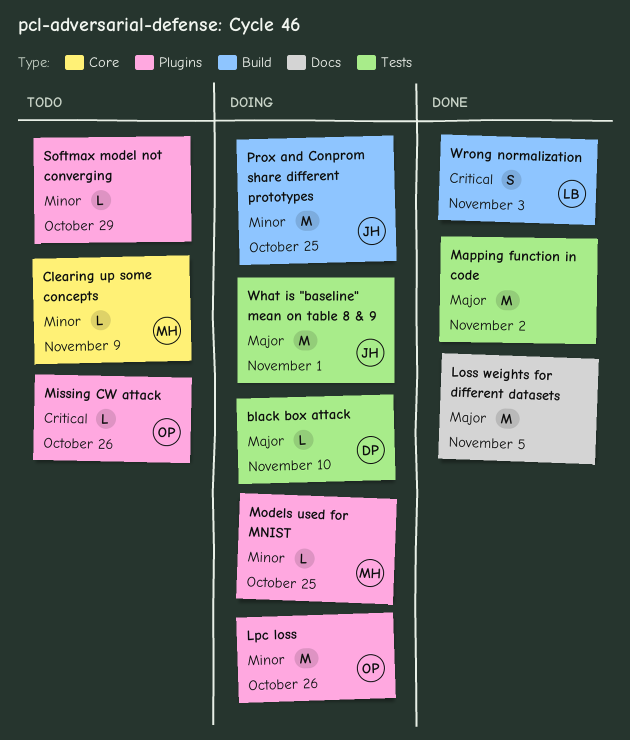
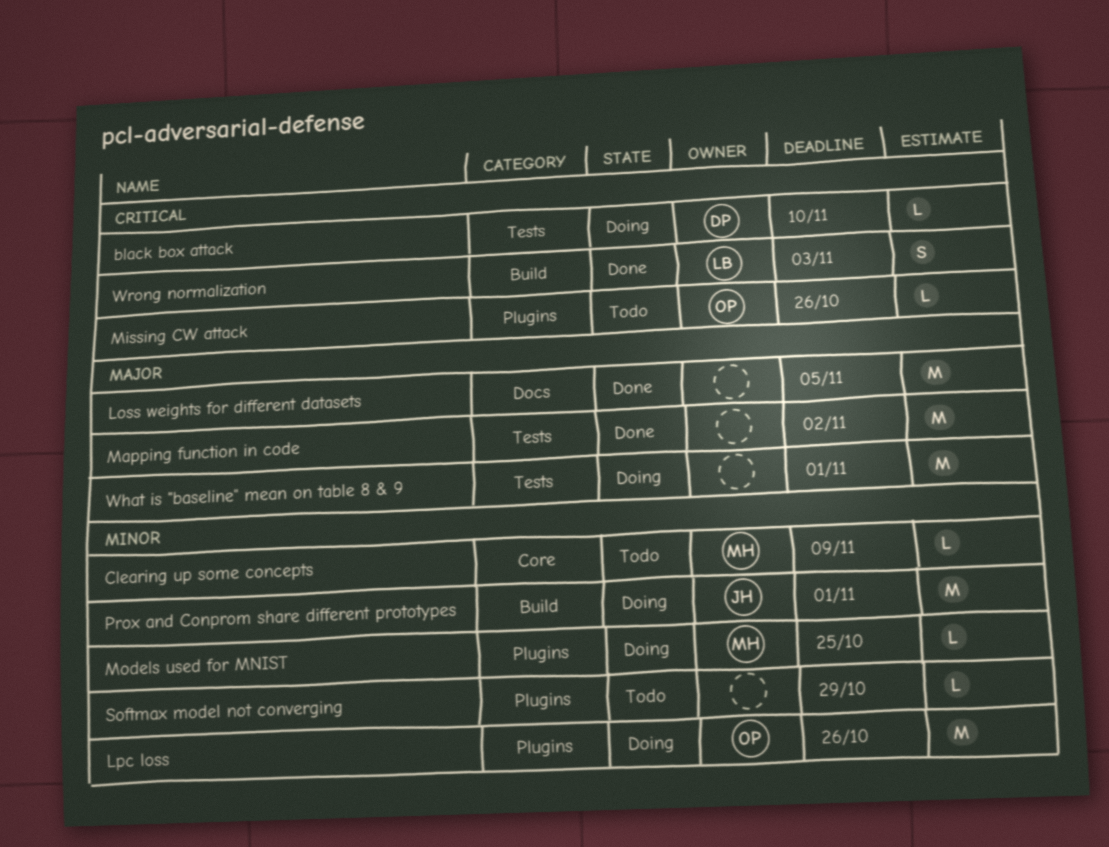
black box attack, priority: Major -> Critical
Prox and Conprom share different prototypes, due: Oct 25 -> Nov 1
What is "baseline" mean on table 8 & 9, owner: JH -> none

